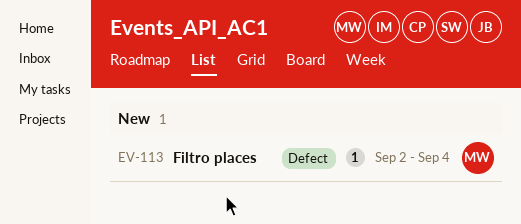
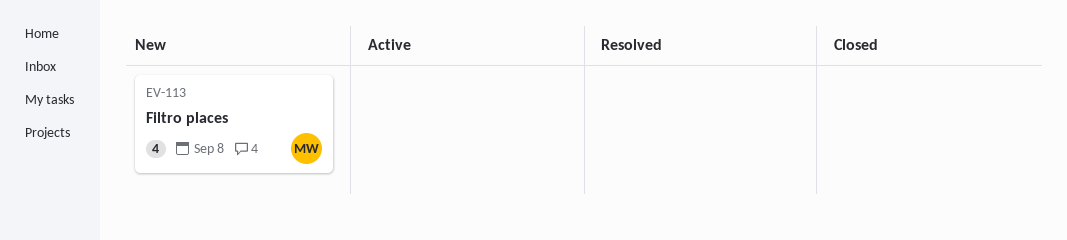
EV-113, estimate: 1 -> 4
EV-113, due: Sep 4 -> Sep 8

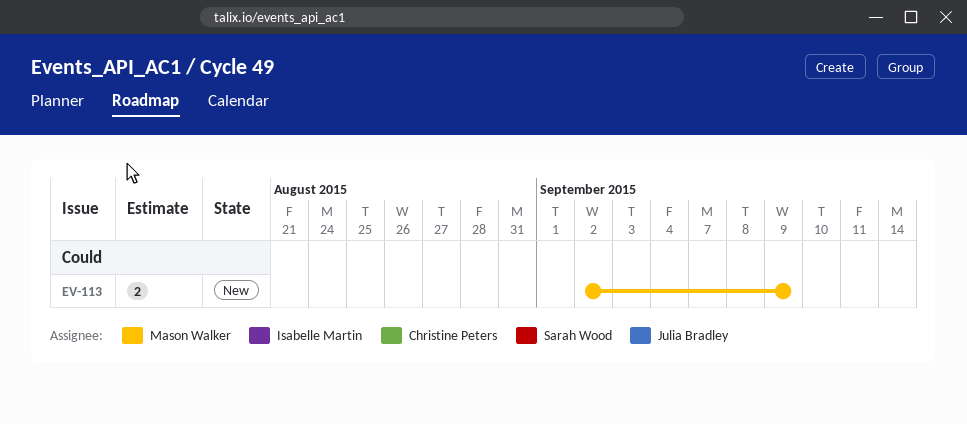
EV-113, estimate: 4 -> 2
EV-113, due: Sep 8 -> Sep 9

